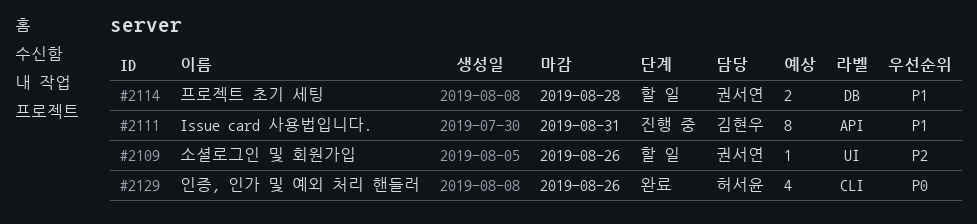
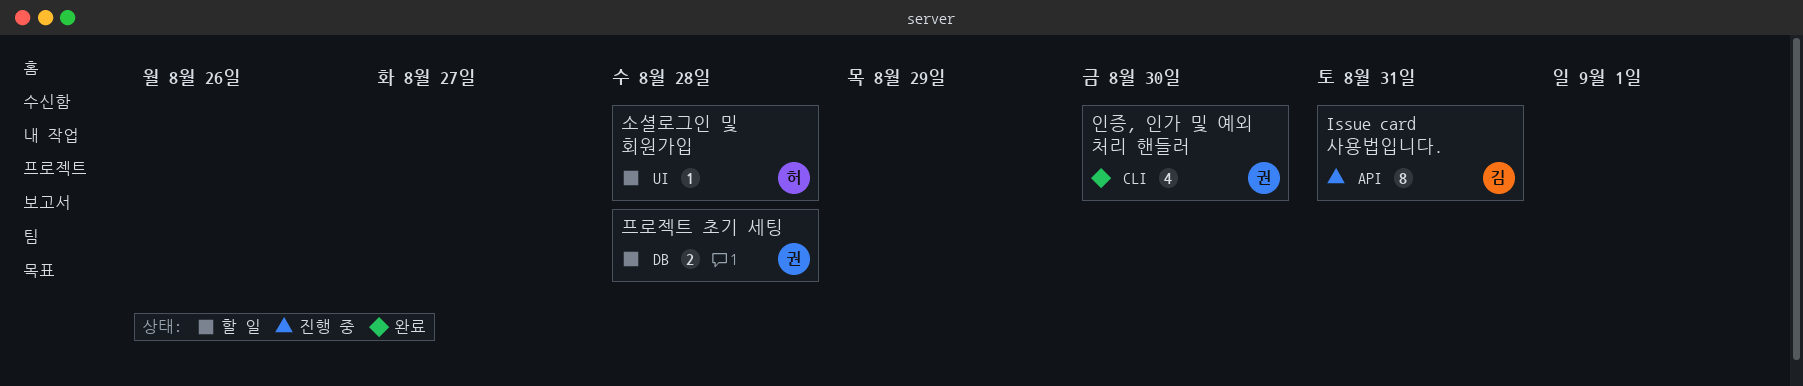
소셜로그인 및 회원가입, owner: 권서연 -> 허서윤
소셜로그인 및 회원가입, due: Aug 26 -> Aug 28
인증, 인가 및 예외 처리 핸들러, owner: 허서윤 -> 권서연
인증, 인가 및 예외 처리 핸들러, due: Aug 26 -> Aug 30

